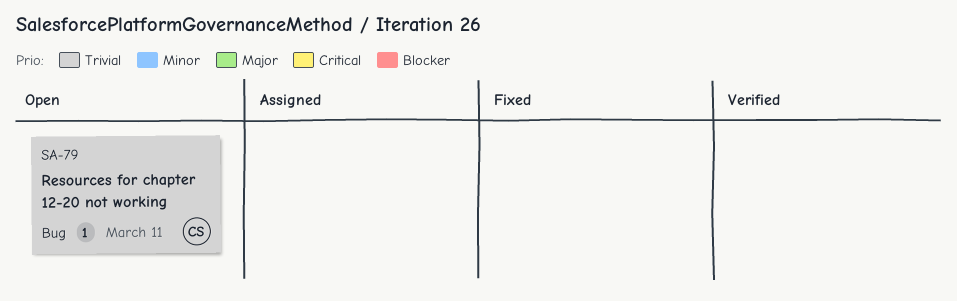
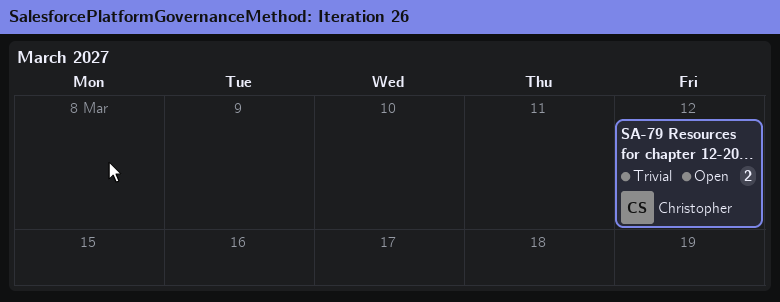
SA-79, estimate: 1 -> 2
SA-79, due: Mar 11 -> Mar 12

